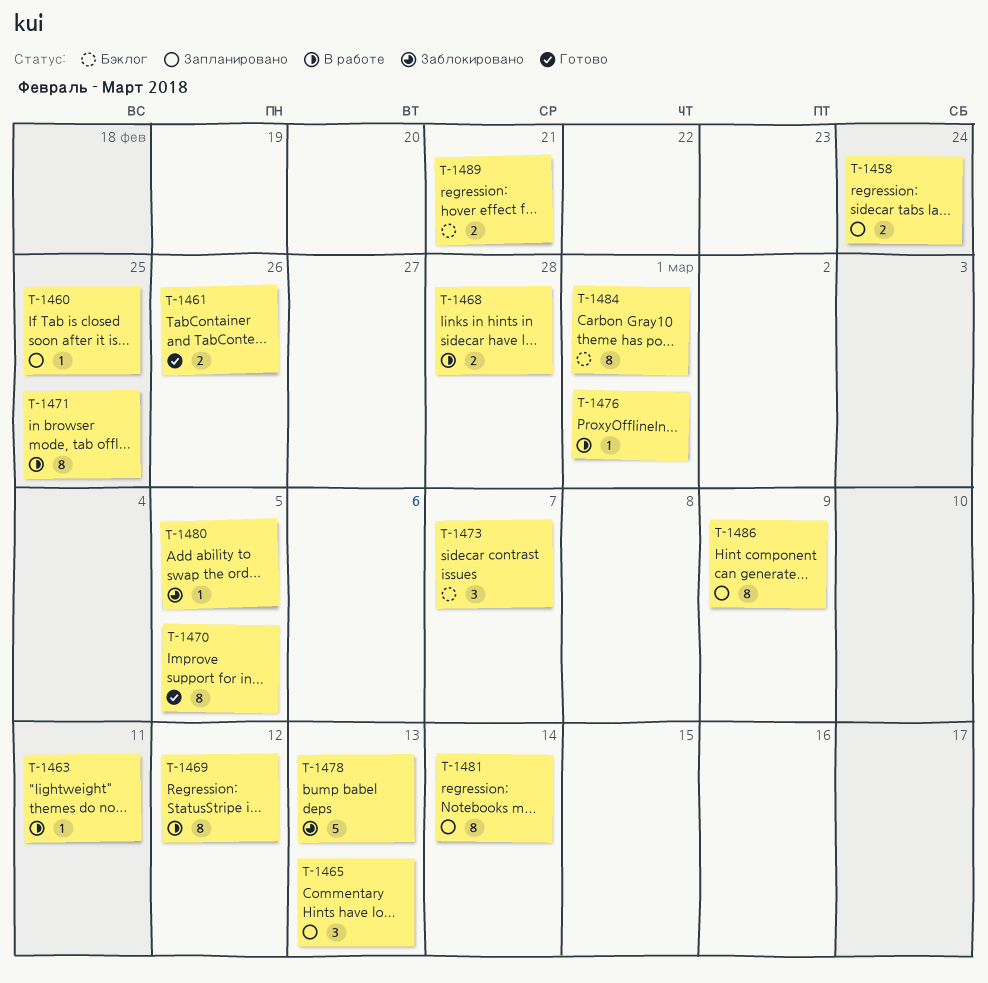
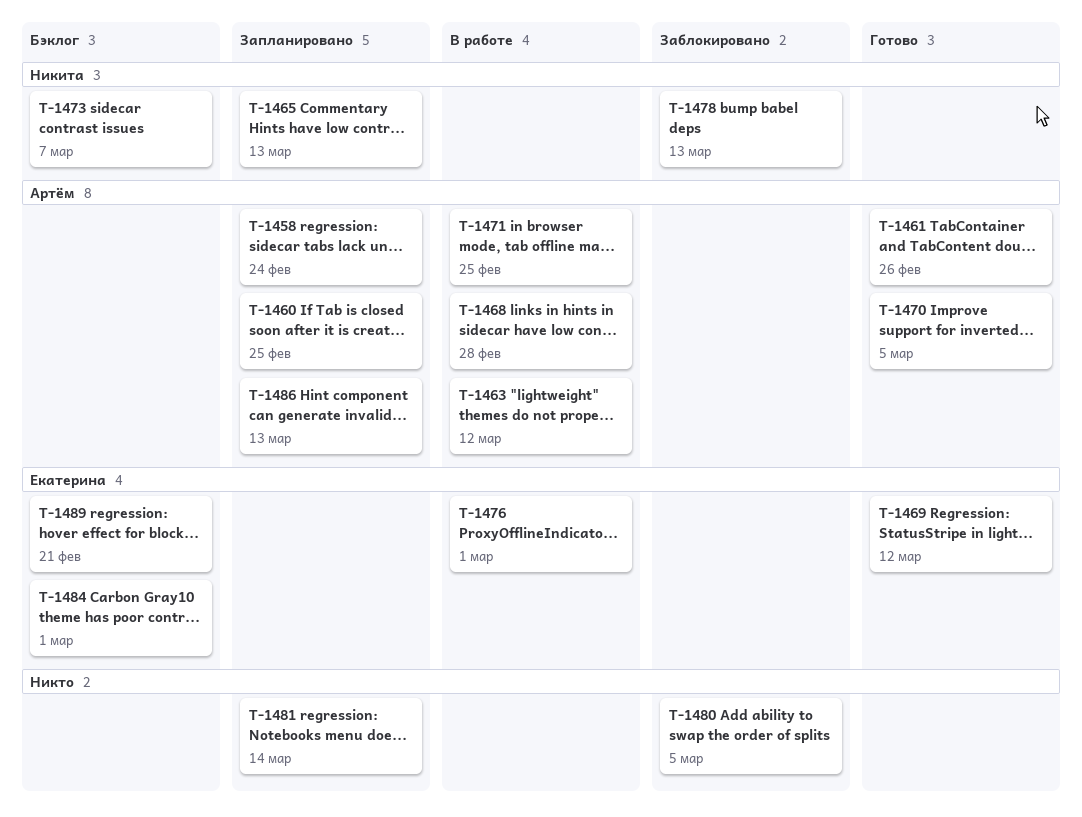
T-1463, due: Mar 11 -> Mar 12
T-1469, status: В работе -> Готово
T-1486, due: Mar 9 -> Mar 13

